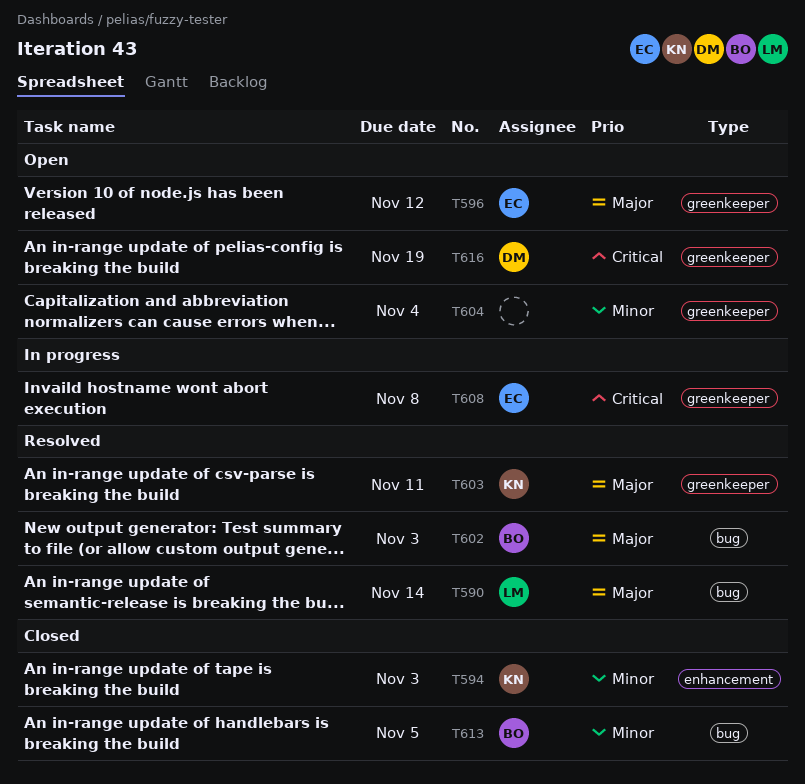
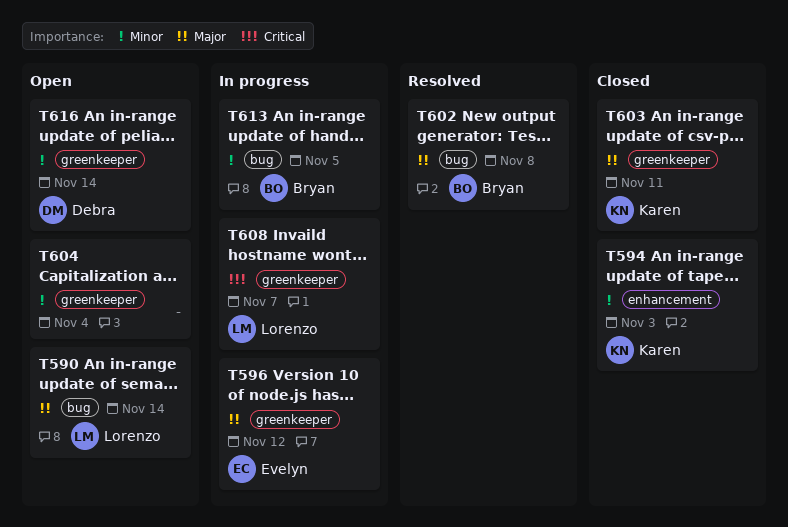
T590, status: Resolved -> Open
T596, status: Open -> In progress
T602, due: Nov 3 -> Nov 8
T603, status: Resolved -> Closed
T608, owner: Evelyn -> Lorenzo
T608, due: Nov 8 -> Nov 7
T613, status: Closed -> In progress
T616, priority: Critical -> Minor
T616, due: Nov 19 -> Nov 14

